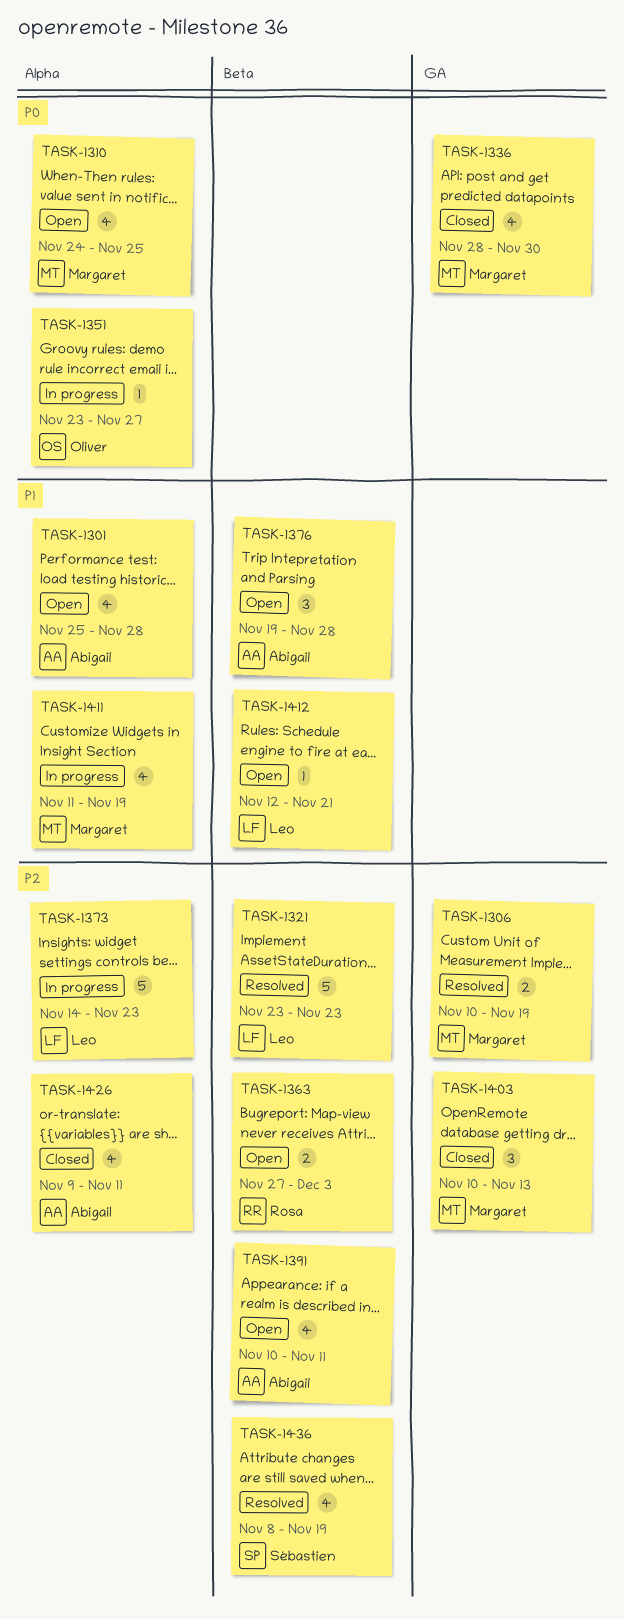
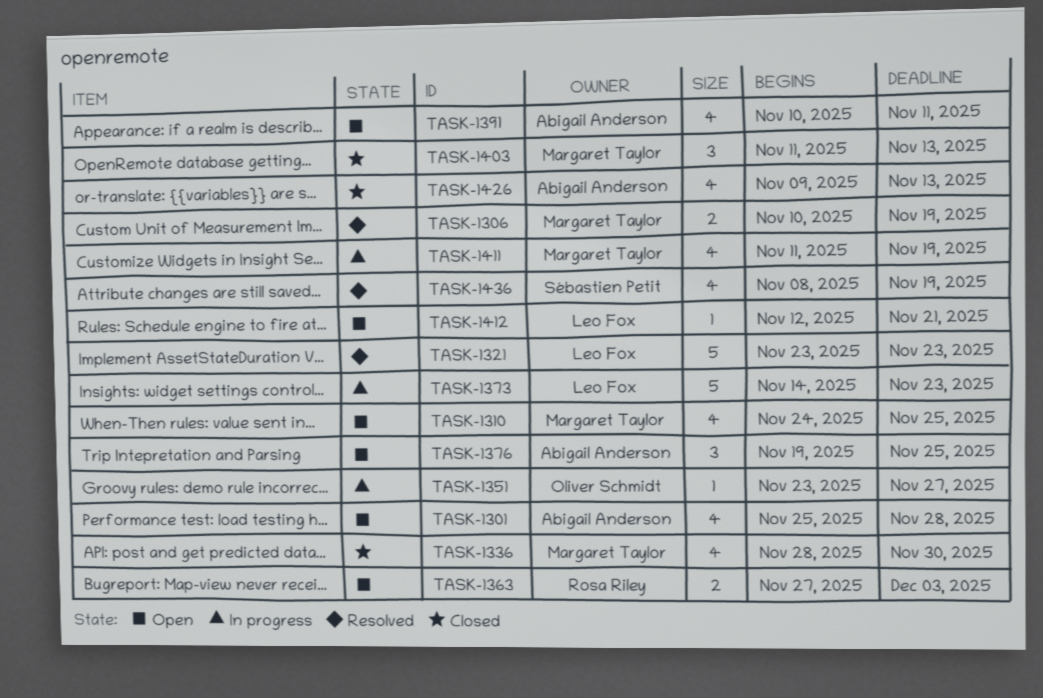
TASK-1376, due: Nov 28 -> Nov 25
TASK-1403, start: Nov 10 -> Nov 11
TASK-1426, due: Nov 11 -> Nov 13

